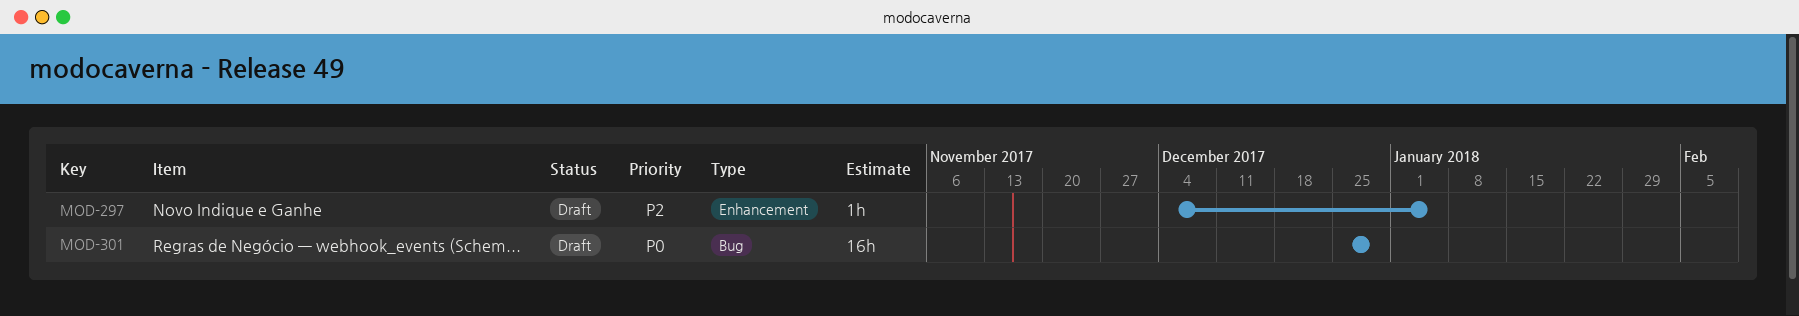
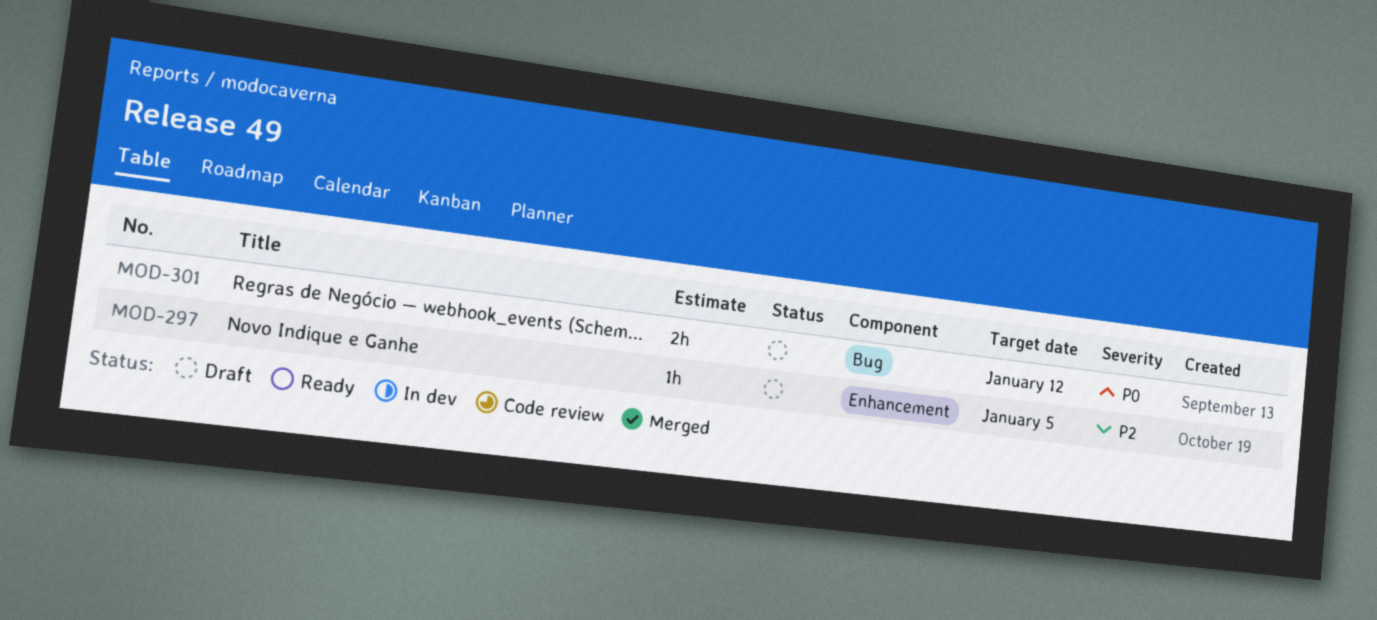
MOD-301, estimate: 16h -> 2h
MOD-301, due: Dec 29 -> Jan 12

